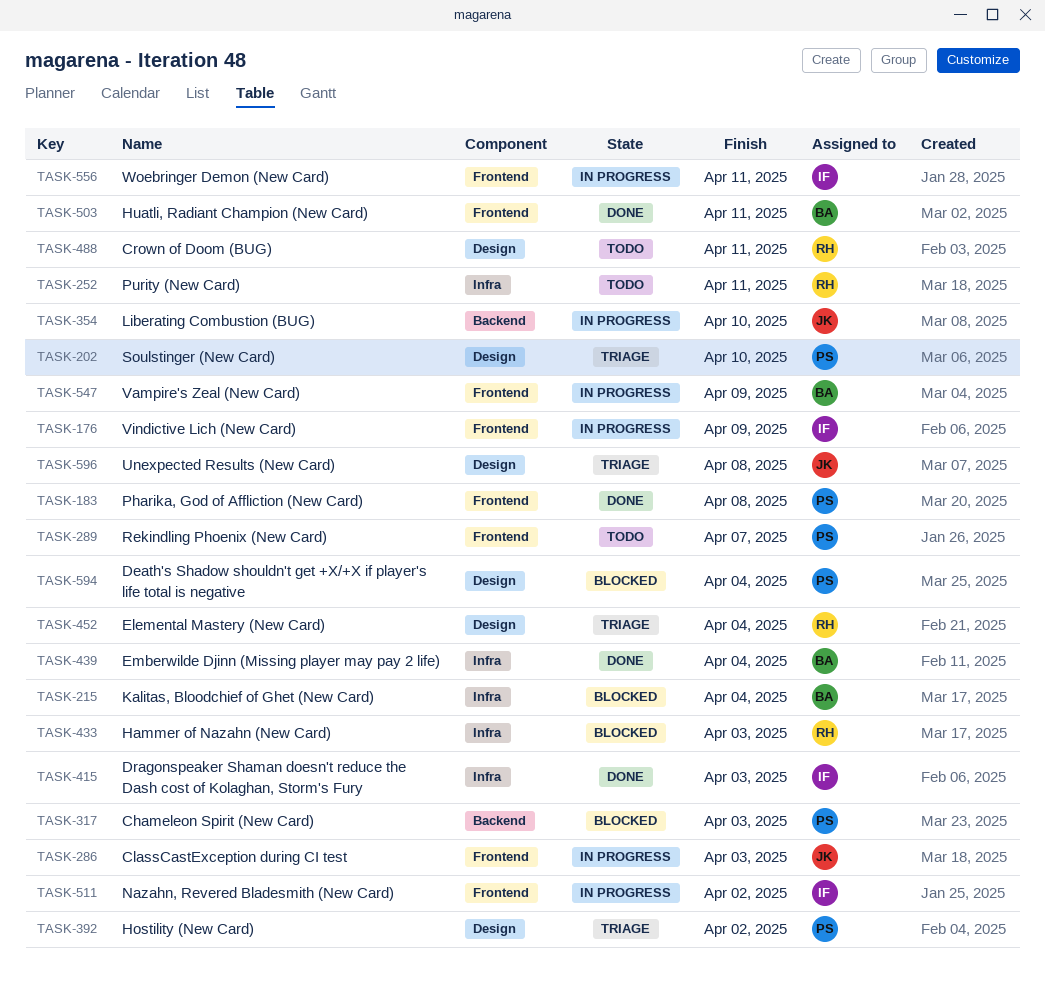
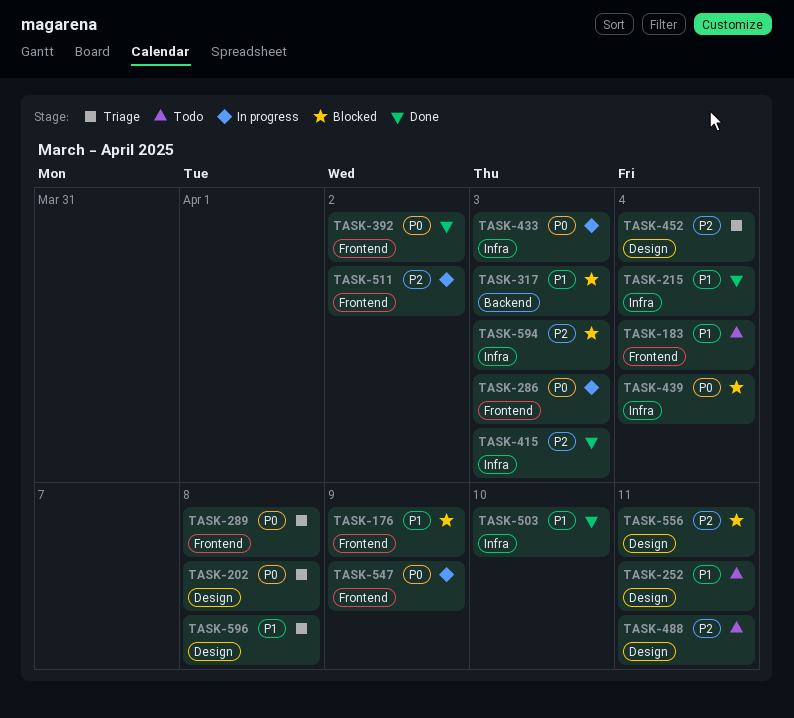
TASK-176, status: In progress -> Blocked
TASK-183, status: Done -> Todo
TASK-183, due: Apr 8 -> Apr 4
TASK-202, due: Apr 10 -> Apr 8
TASK-215, status: Blocked -> Done
TASK-252, label: Infra -> Design
TASK-289, status: Todo -> Triage
TASK-289, due: Apr 7 -> Apr 8
TASK-354: present -> none
TASK-392, status: Triage -> Done
TASK-392, label: Design -> Frontend
TASK-433, status: Blocked -> In progress
TASK-439, status: Done -> Blocked
TASK-503, label: Frontend -> Infra
TASK-503, due: Apr 11 -> Apr 10
TASK-556, status: In progress -> Blocked
TASK-556, label: Frontend -> Design
TASK-594, label: Design -> Infra
TASK-594, due: Apr 4 -> Apr 3

